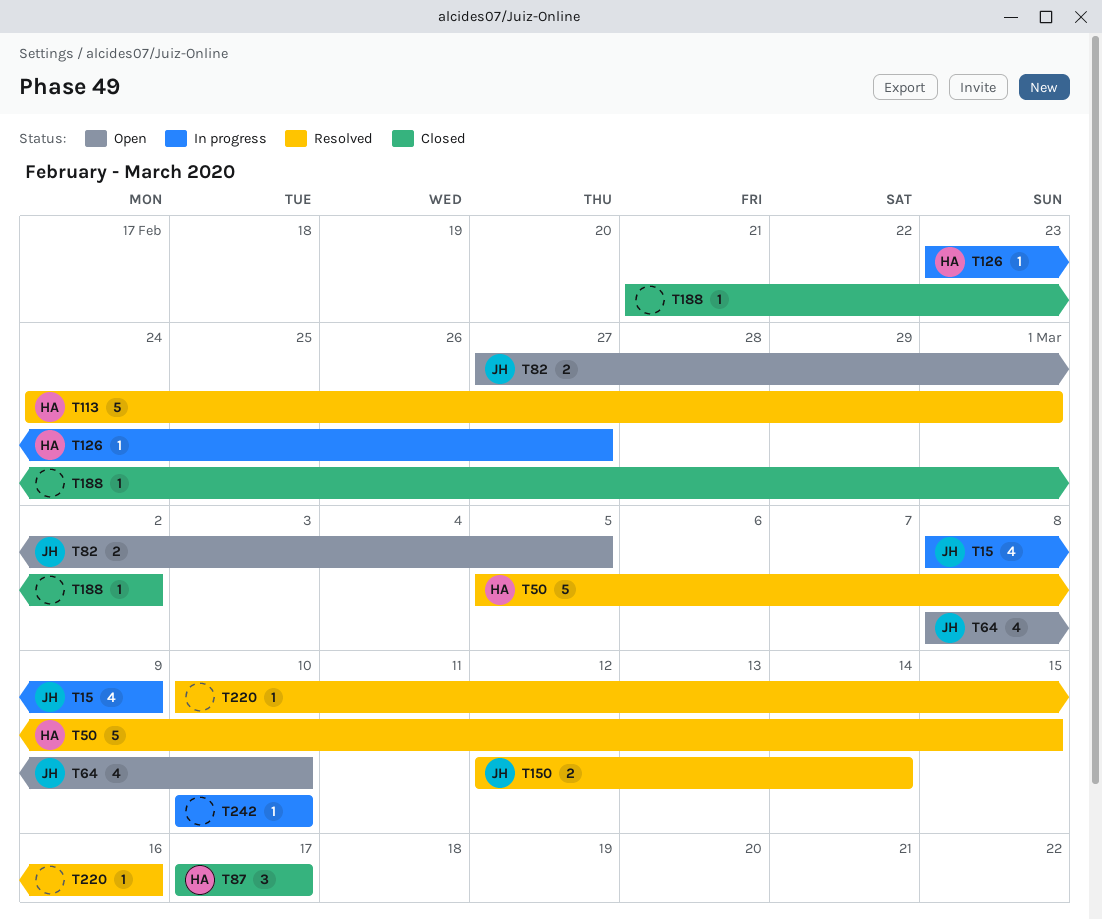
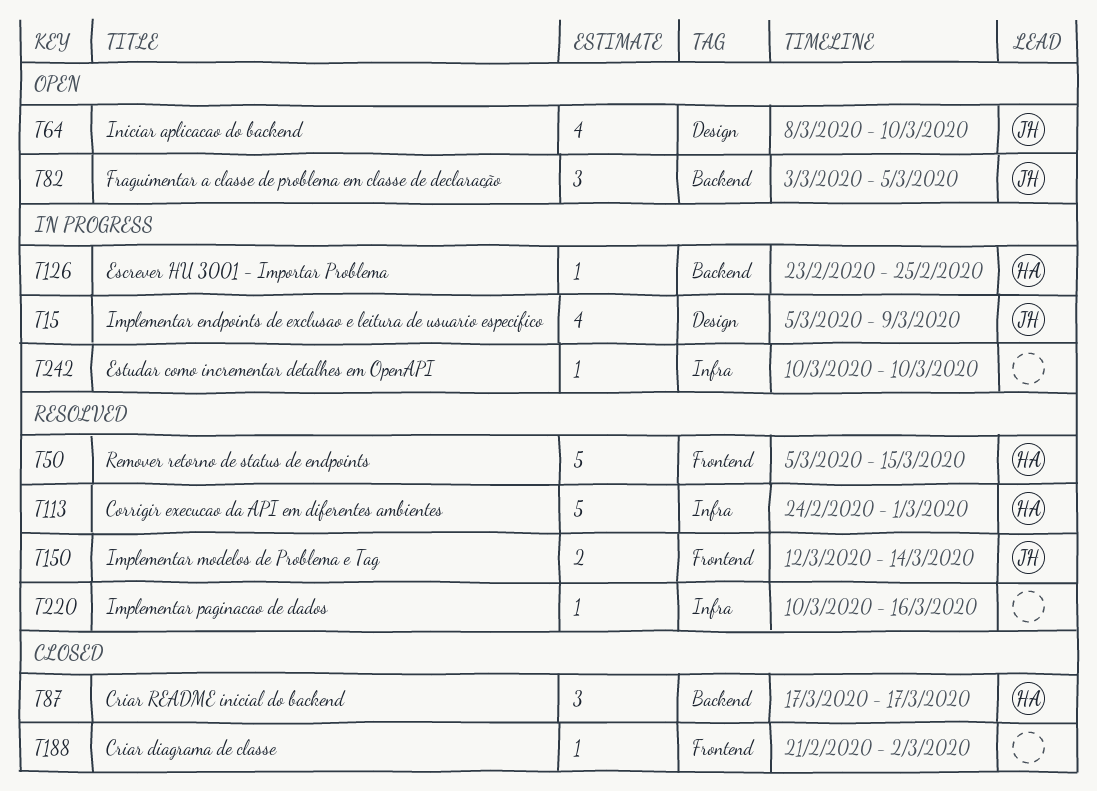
T15, start: Mar 8 -> Mar 5
T82, estimate: 2 -> 3
T82, start: Feb 27 -> Mar 3
T126, due: Feb 27 -> Feb 25

